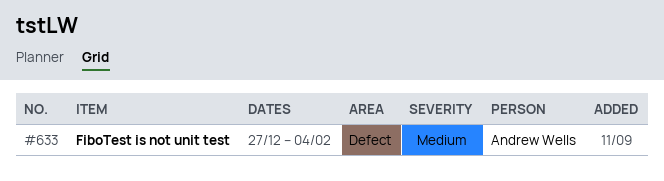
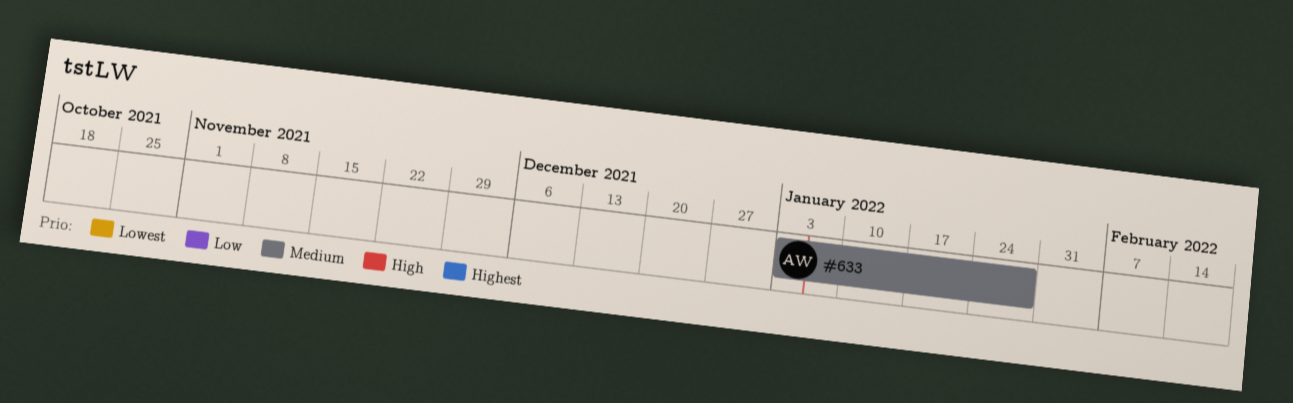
#633, start: Dec 27 -> Jan 3
#633, due: Feb 4 -> Jan 28

